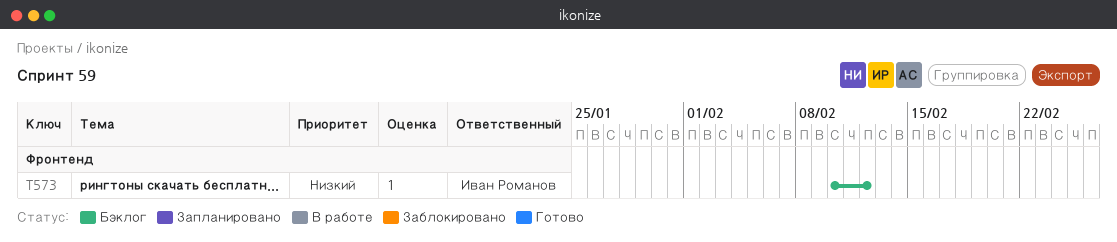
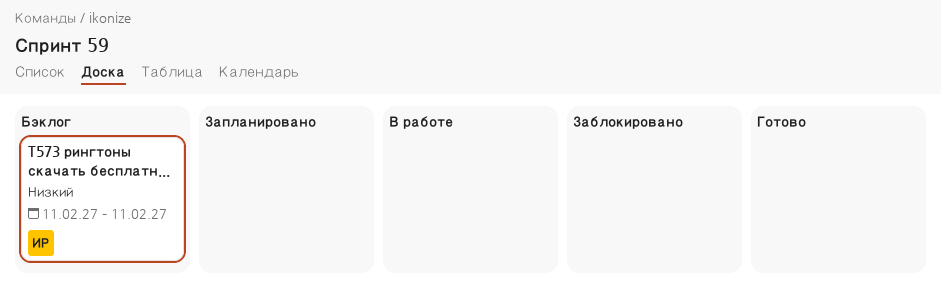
T573, start: Feb 10 -> Feb 11
T573, due: Feb 12 -> Feb 11

